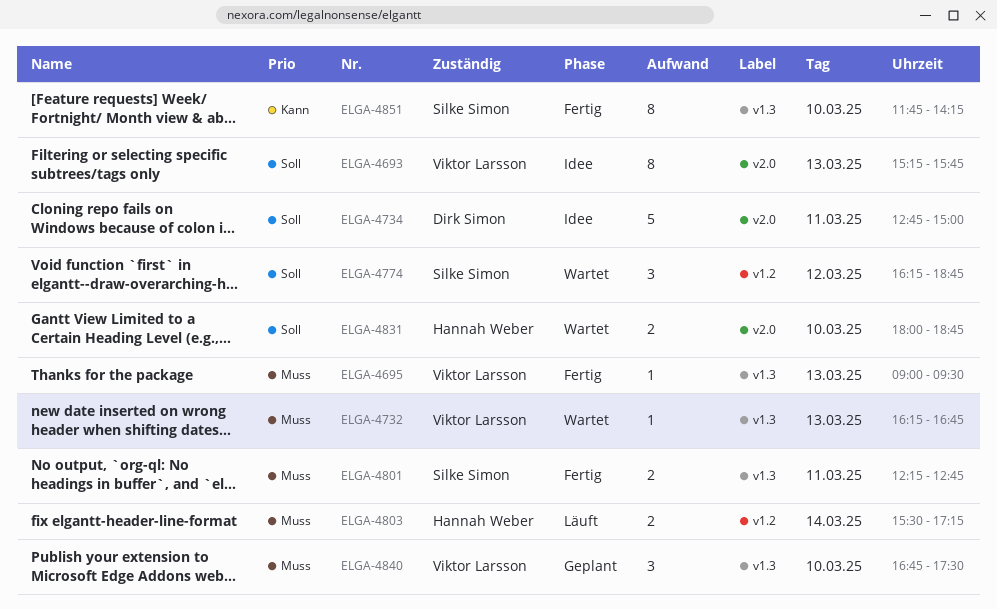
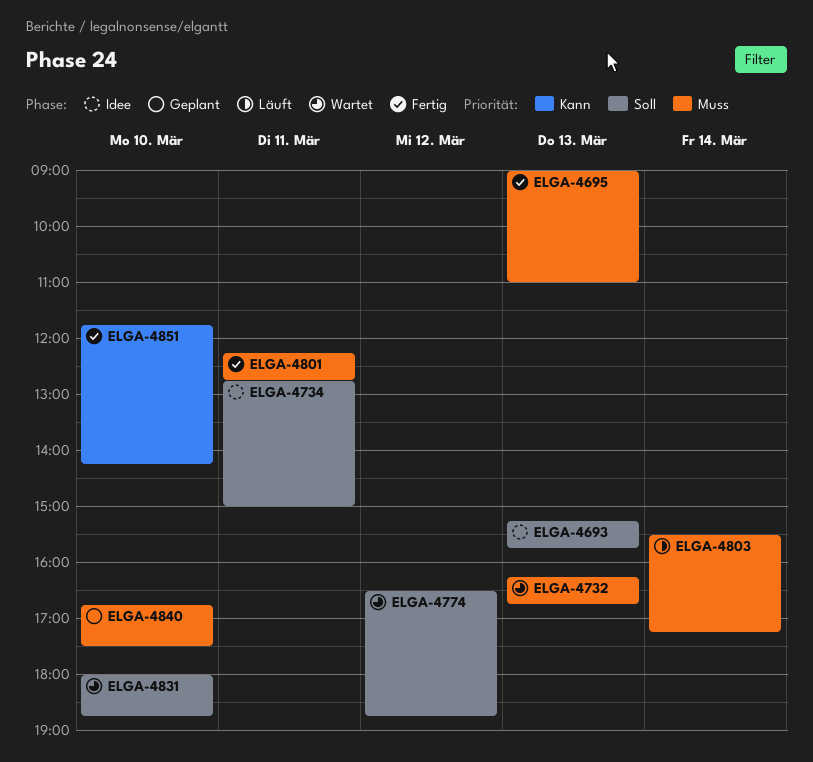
ELGA-4695, ends: 09:30 -> 11:00
ELGA-4774, begins: 16:15 -> 16:30

